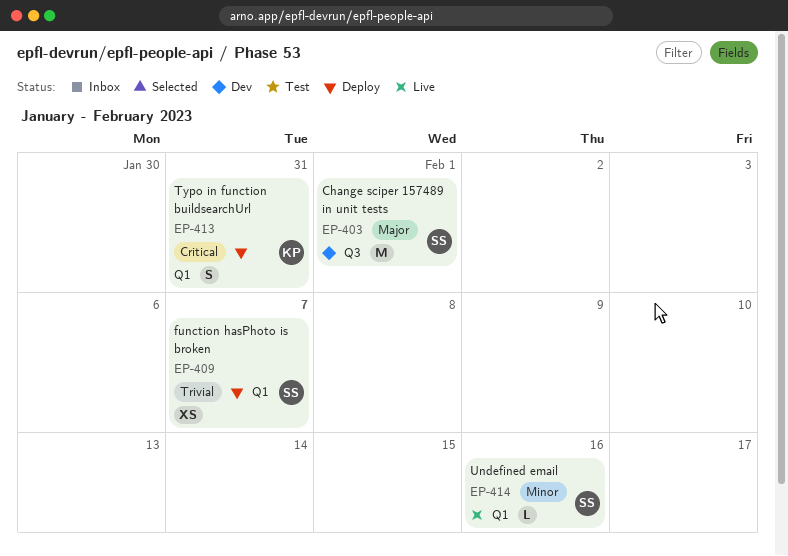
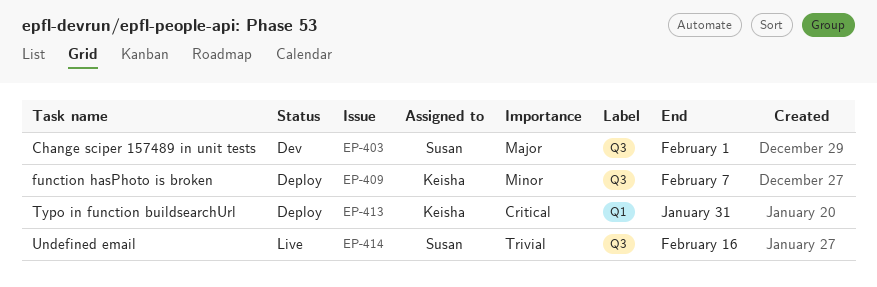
EP-409, owner: Susan -> Keisha
EP-409, priority: Trivial -> Minor
EP-409, label: Q1 -> Q3
EP-414, priority: Minor -> Trivial
EP-414, label: Q1 -> Q3

